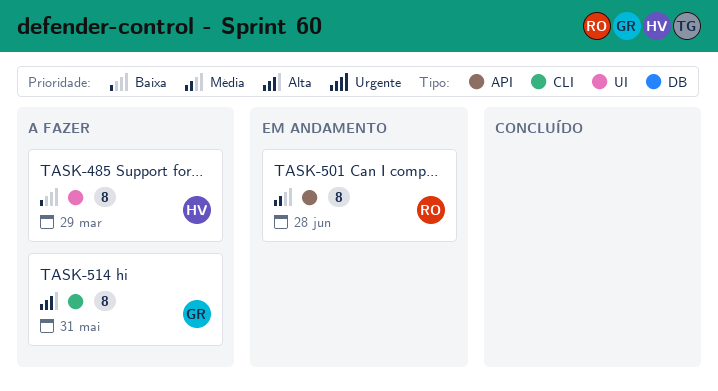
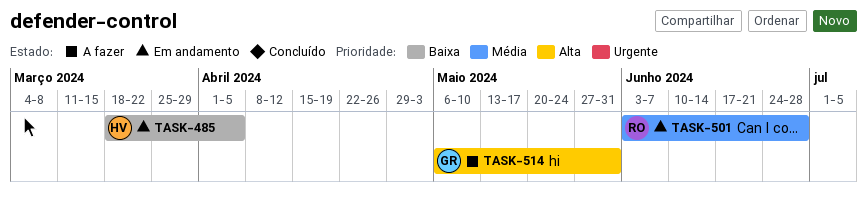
TASK-485, status: A fazer -> Em andamento
TASK-485, due: Mar 29 -> Apr 5

